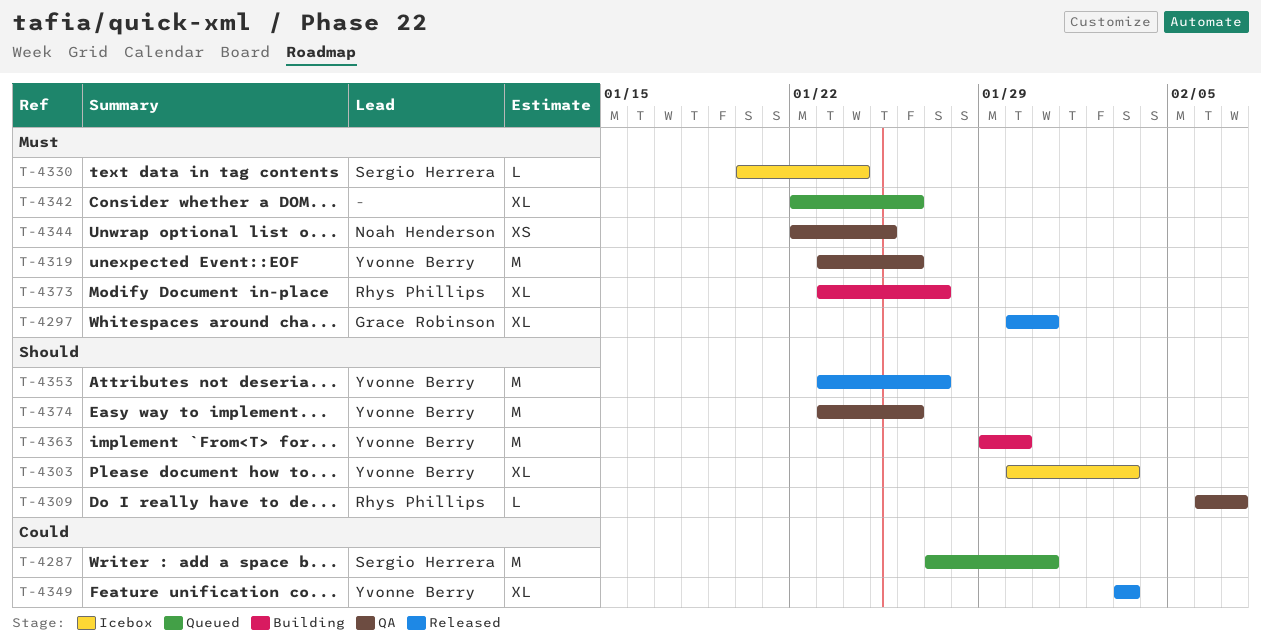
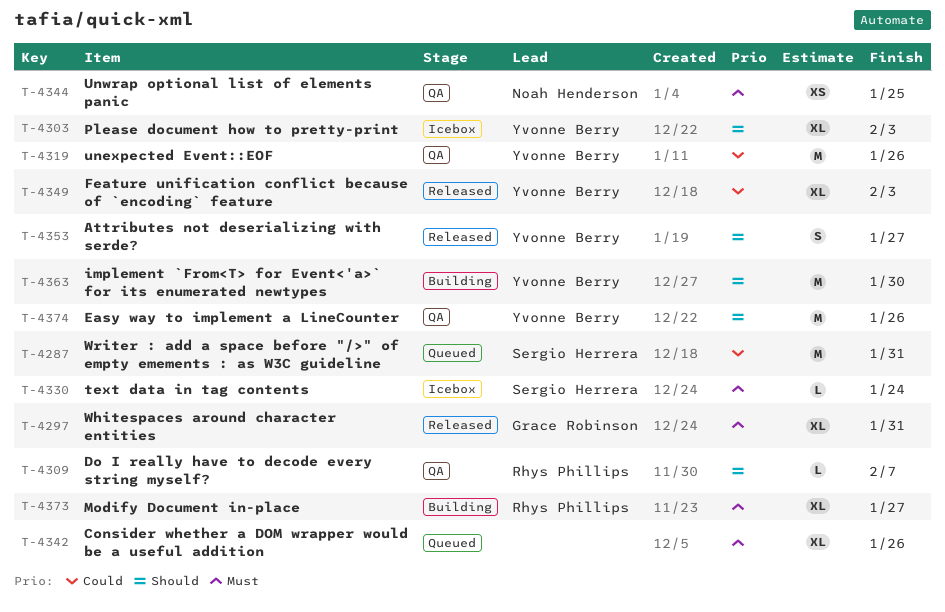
T-4319, priority: Must -> Could
T-4353, estimate: M -> S

